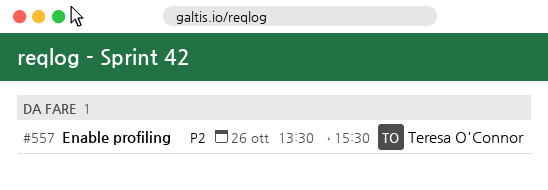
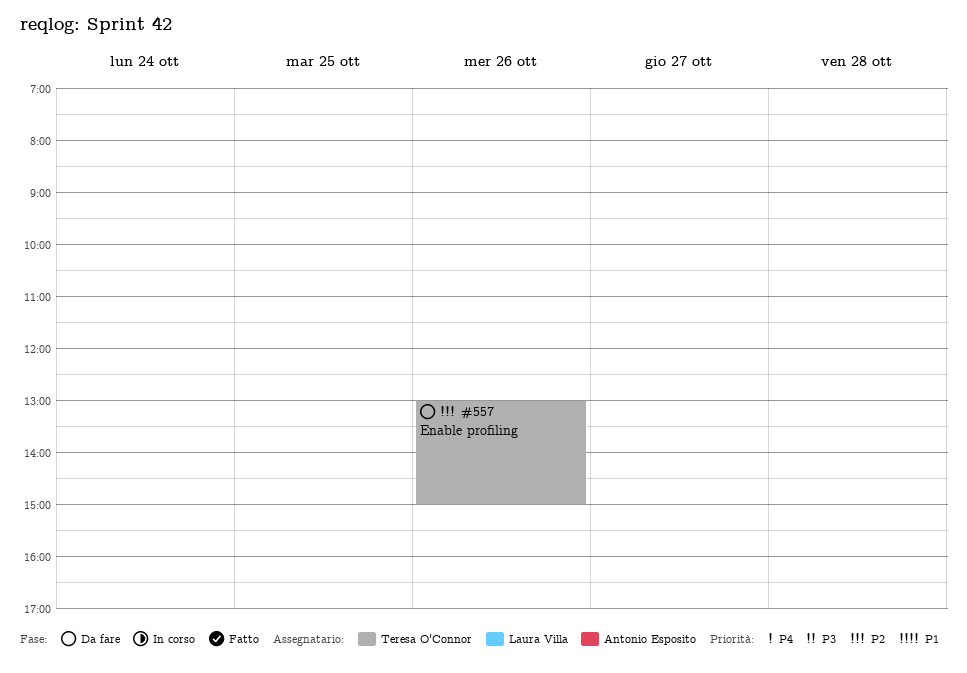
#557, begins: 13:30 -> 13:00
#557, ends: 15:30 -> 15:00

